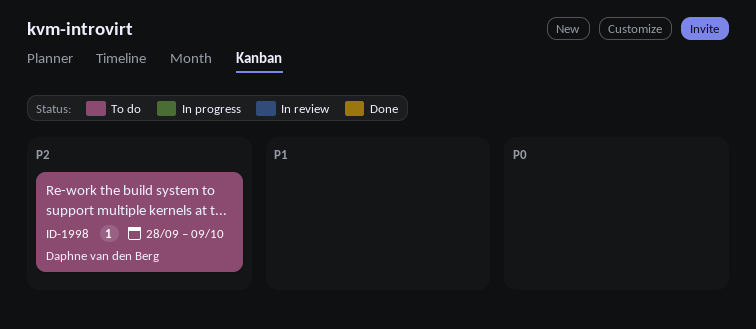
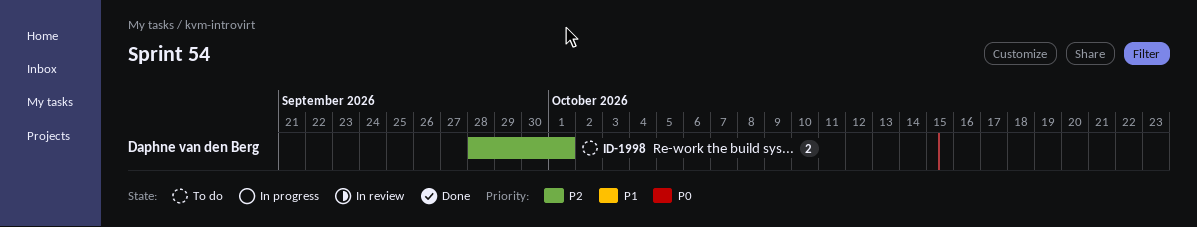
ID-1998, estimate: 1 -> 2
ID-1998, due: Oct 9 -> Oct 1

